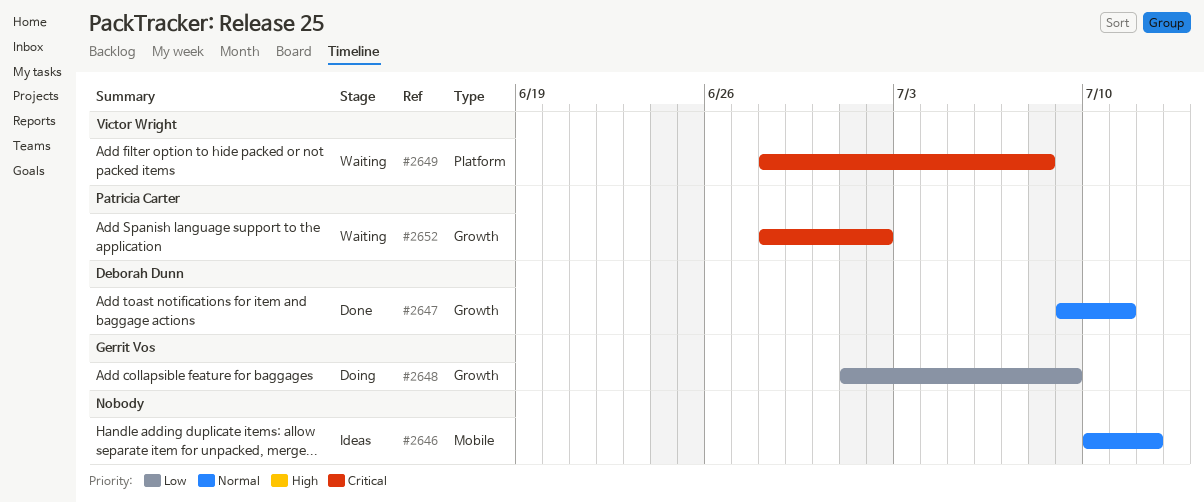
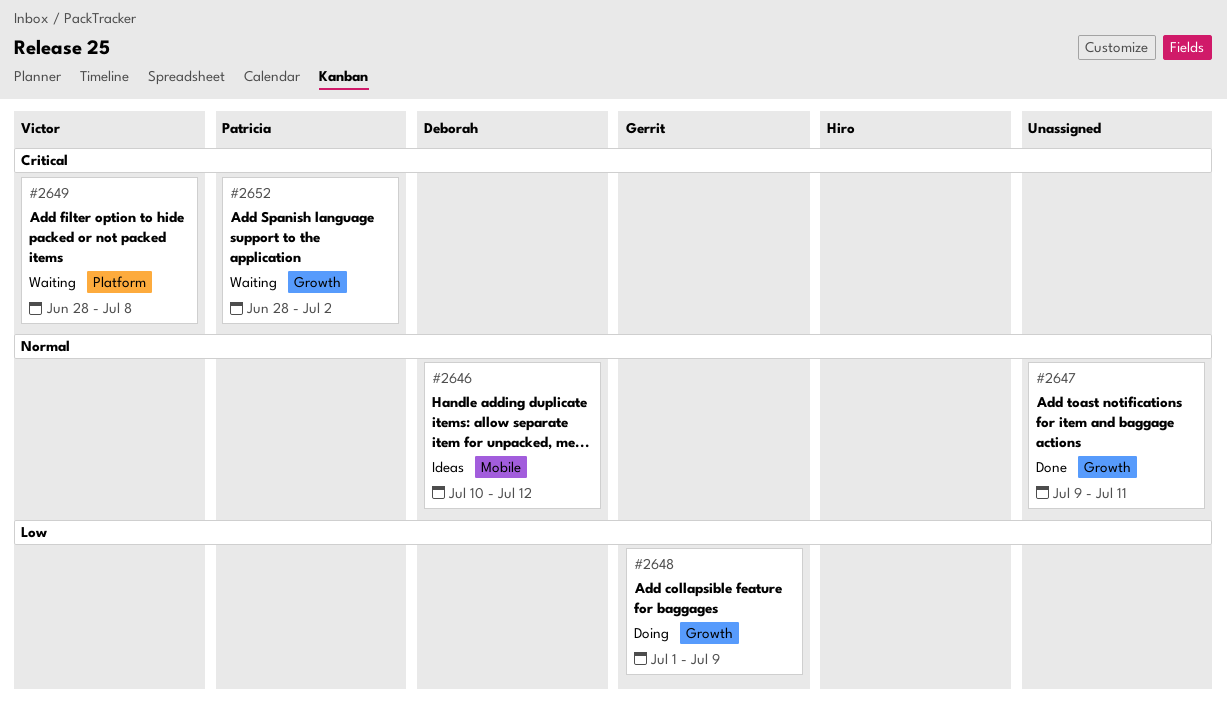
#2646, owner: none -> Deborah Dunn
#2647, owner: Deborah Dunn -> none

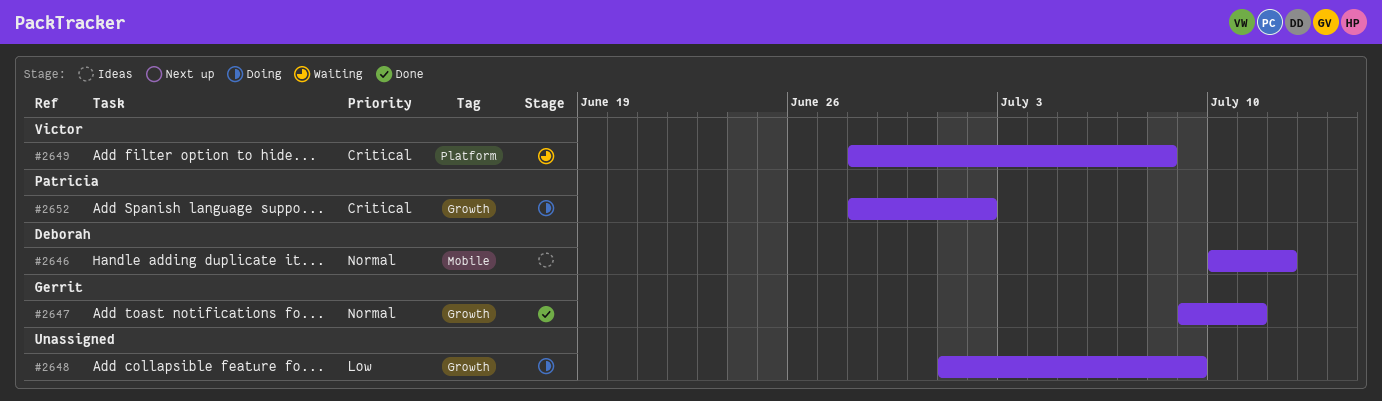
#2647, owner: none -> Gerrit
#2648, owner: Gerrit -> none
#2652, status: Waiting -> Doing

